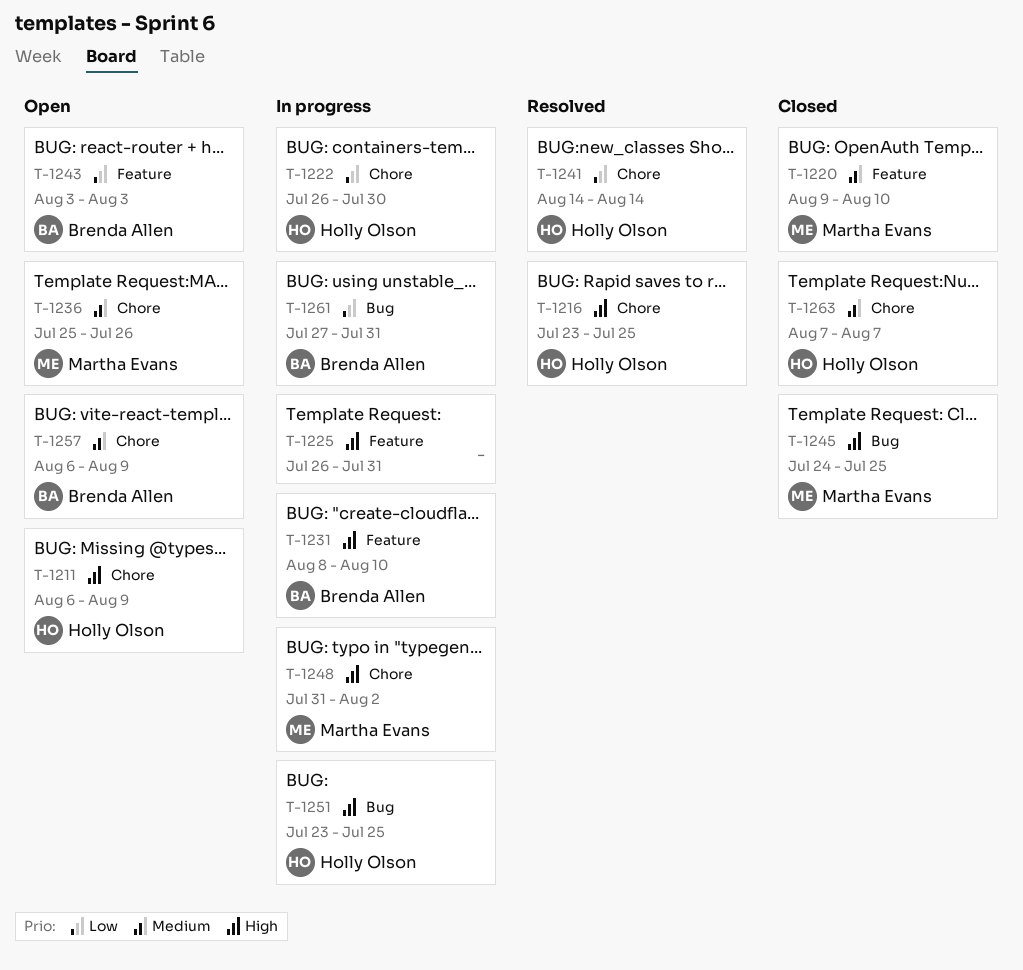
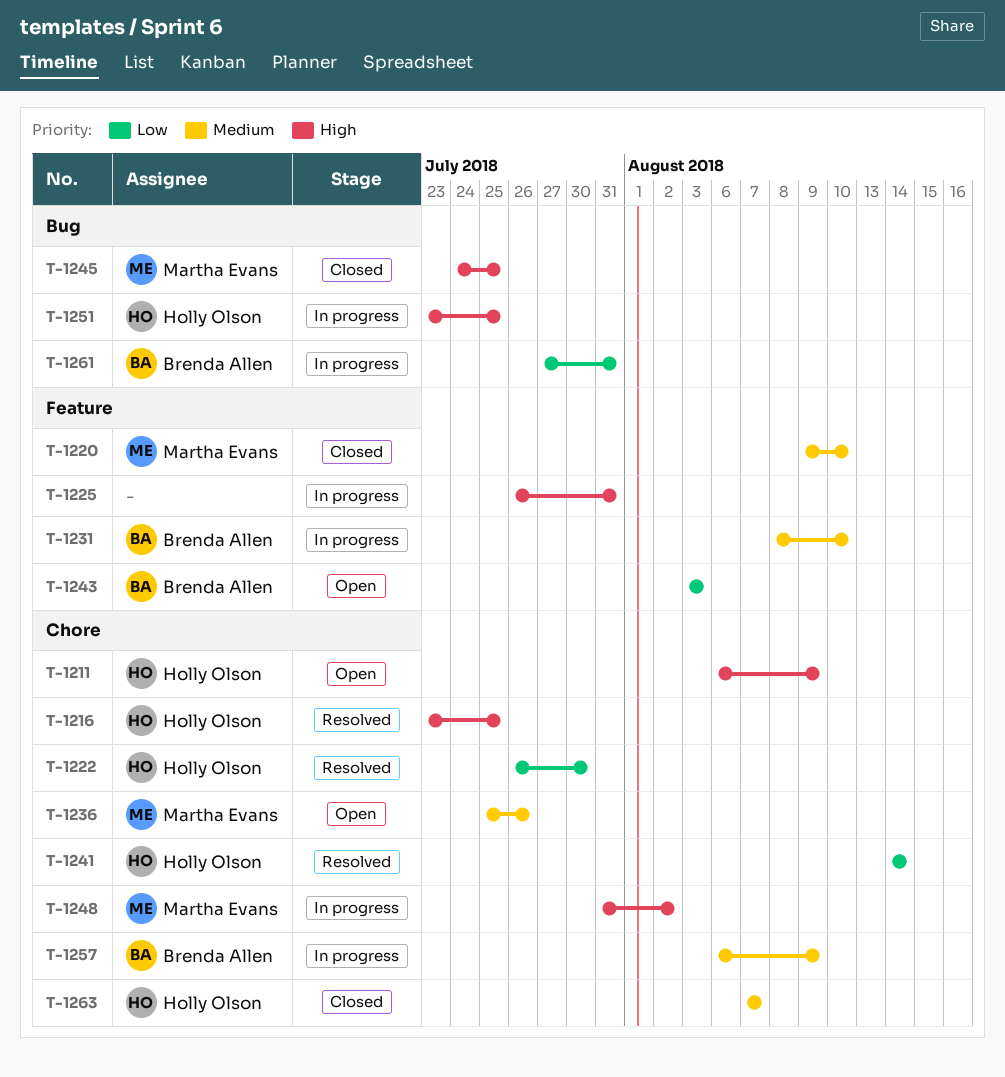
T-1222, status: In progress -> Resolved
T-1231, priority: High -> Medium
T-1257, status: Open -> In progress

